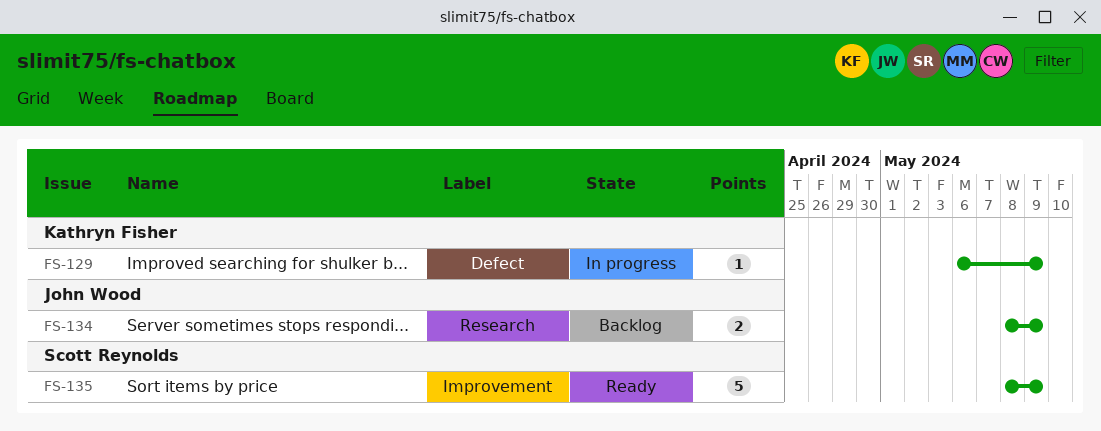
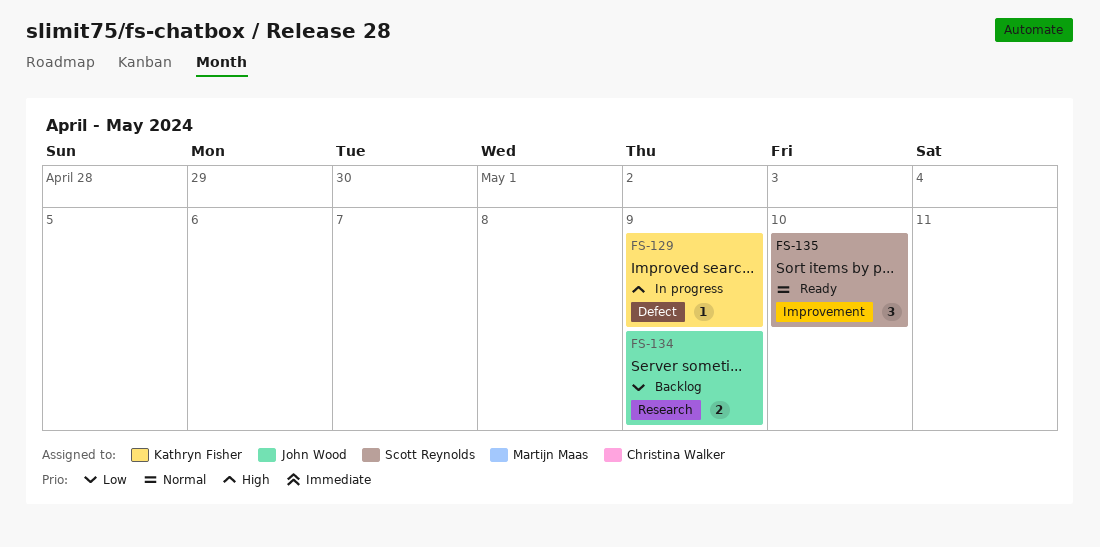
FS-135, estimate: 5 -> 3
FS-135, due: May 9 -> May 10

